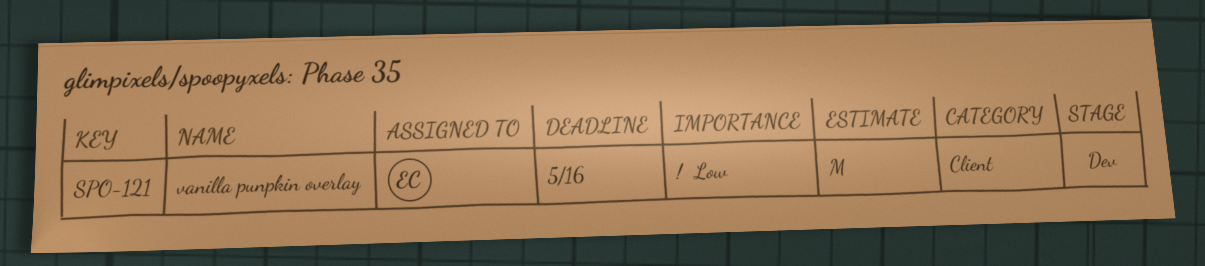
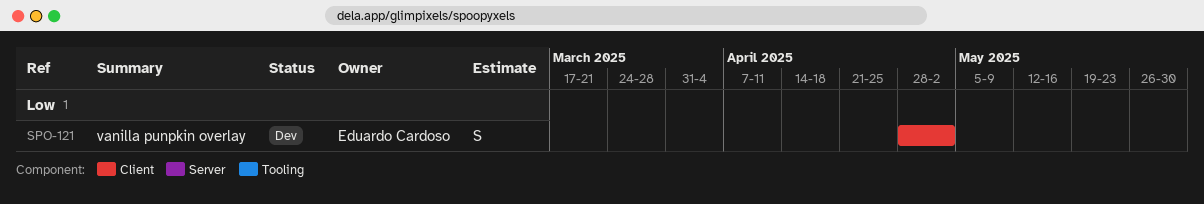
SPO-121, estimate: M -> S
SPO-121, due: May 16 -> May 2

